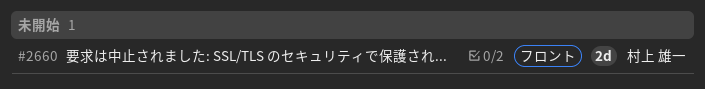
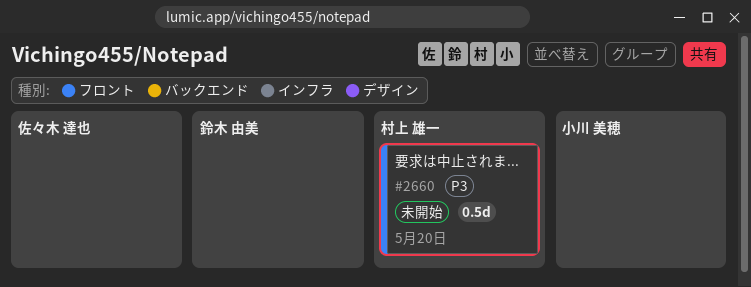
#2660, estimate: 2d -> 0.5d

